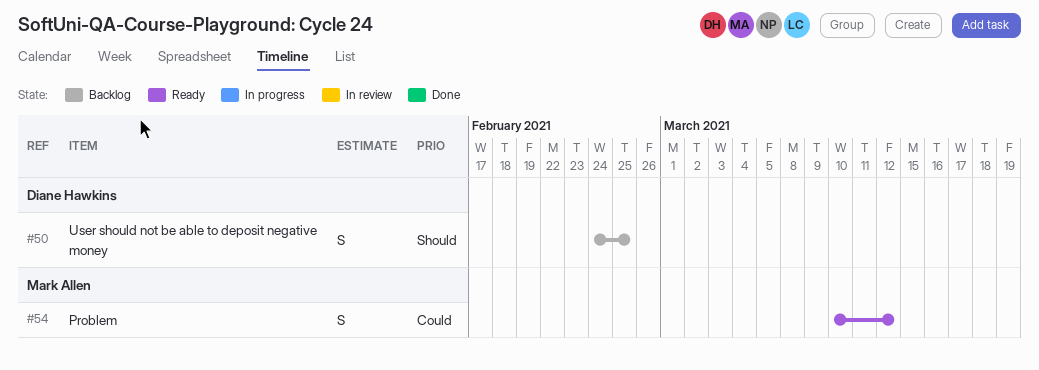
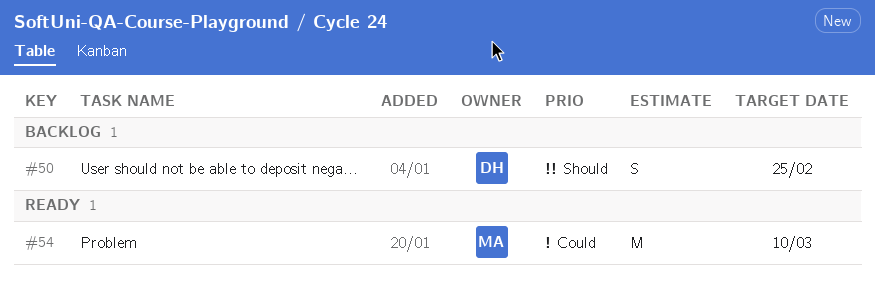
#54, estimate: S -> M
#54, due: Mar 12 -> Mar 10

